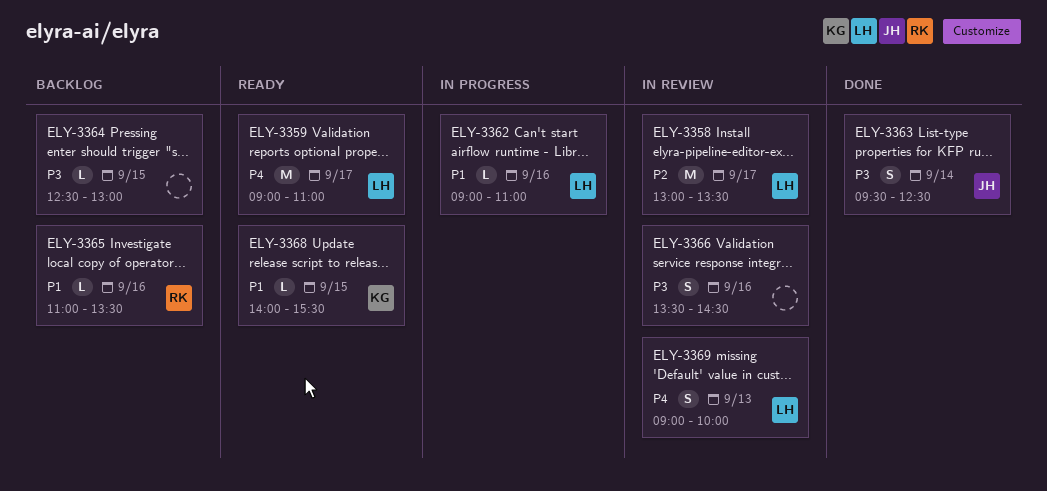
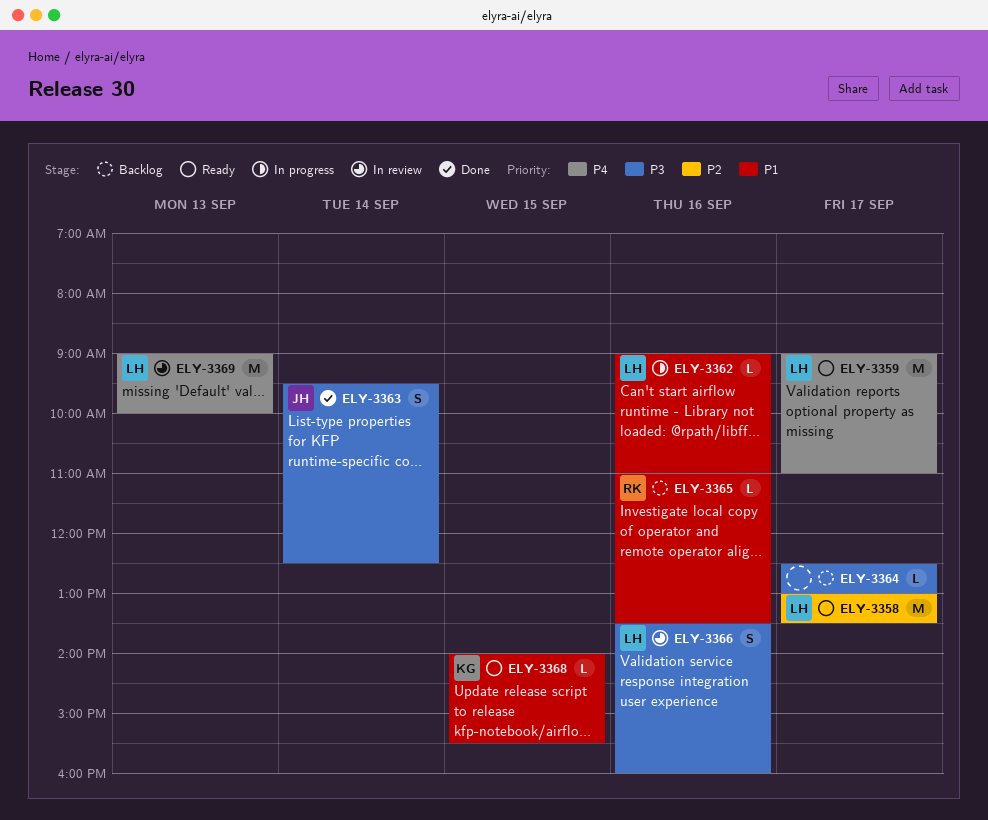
ELY-3358, status: In review -> Ready
ELY-3364, day: Sep 15 -> Sep 17
ELY-3366, owner: none -> LH
ELY-3366, ends: 14:30 -> 16:00
ELY-3369, estimate: S -> M

